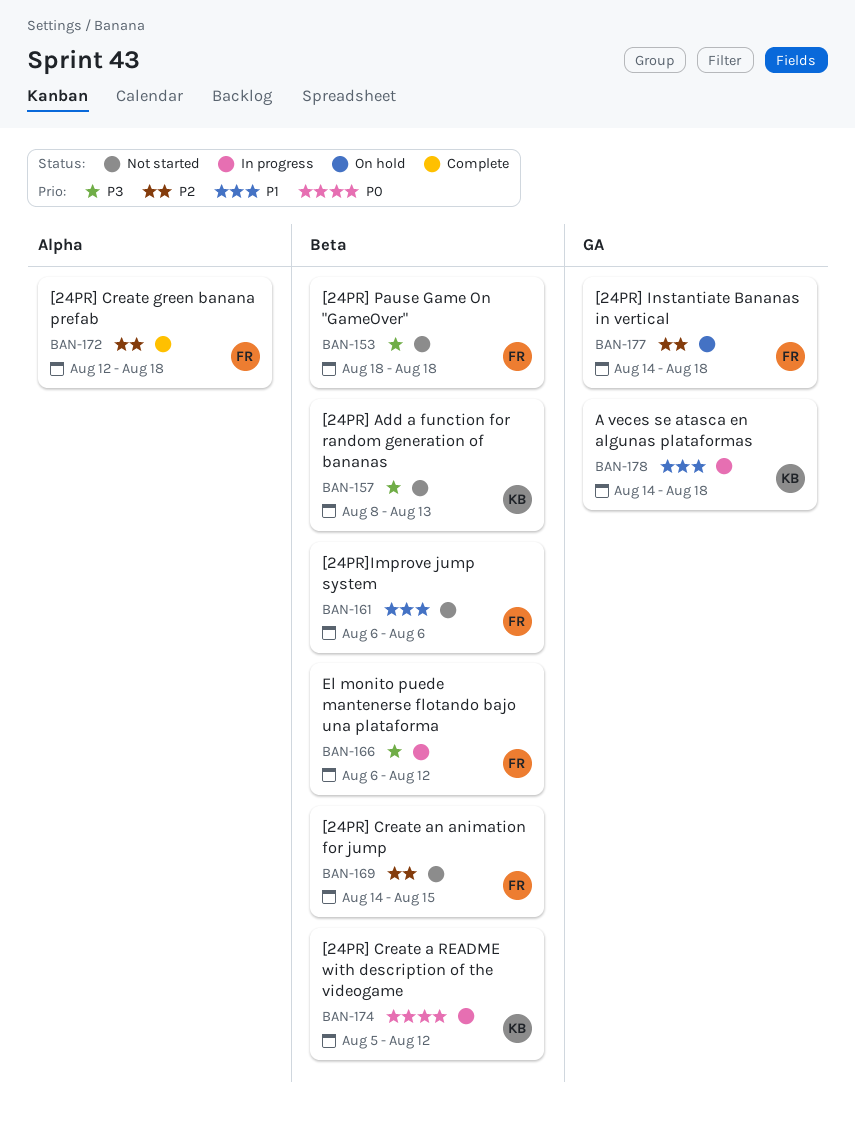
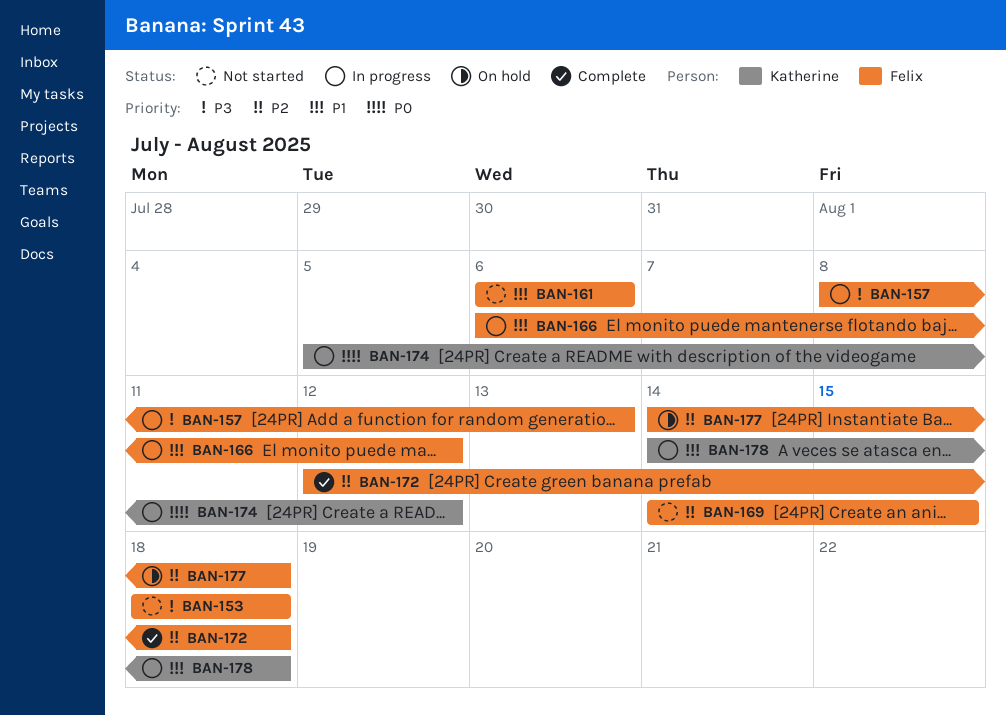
BAN-157, status: Not started -> In progress
BAN-157, owner: Katherine -> Felix
BAN-166, priority: P3 -> P1

